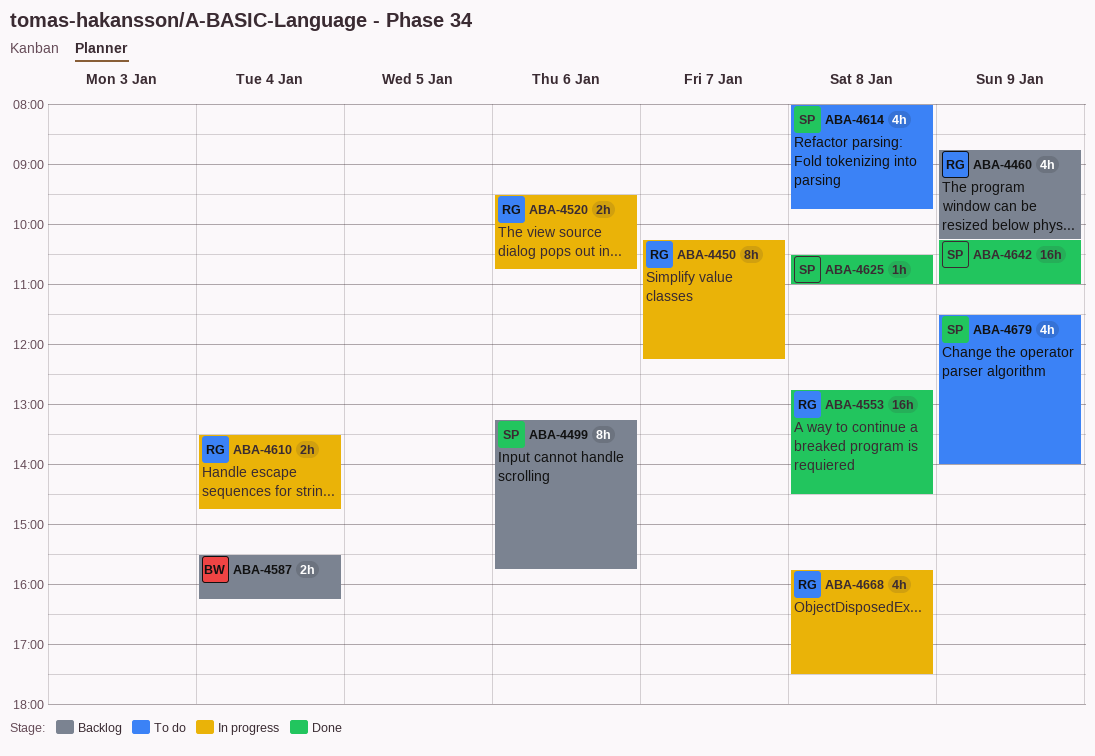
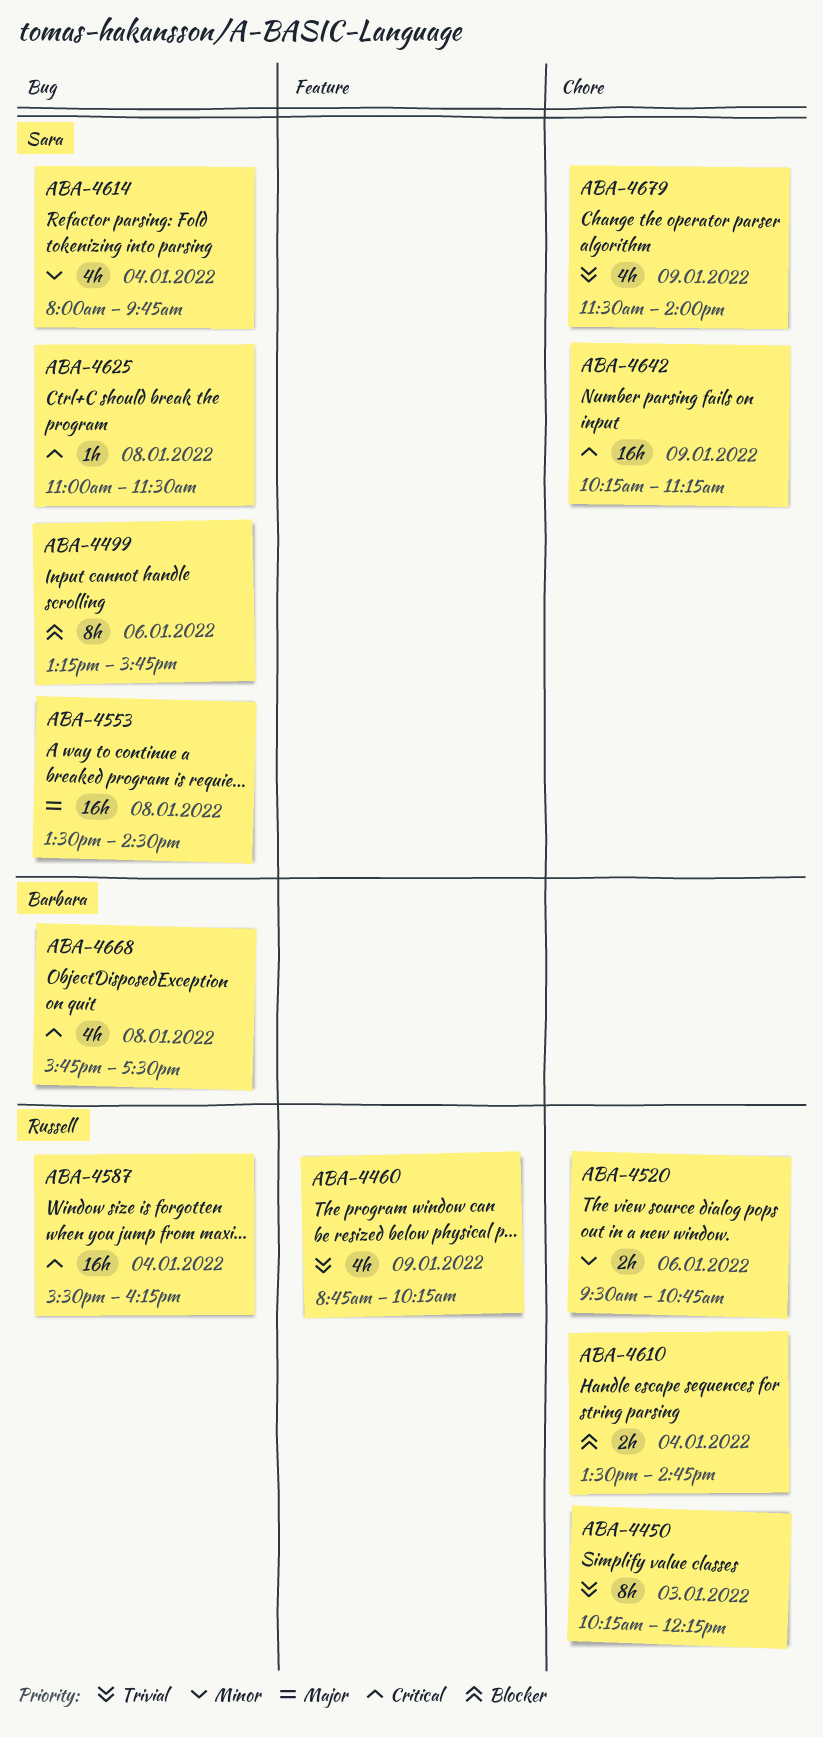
ABA-4450, day: Jan 7 -> Jan 3
ABA-4553, owner: Russell -> Sara
ABA-4553, begins: 12:45 -> 13:30
ABA-4587, owner: Barbara -> Russell
ABA-4587, estimate: 2h -> 16h
ABA-4614, day: Jan 8 -> Jan 4
ABA-4625, begins: 10:30 -> 11:00
ABA-4625, ends: 11:00 -> 11:30
ABA-4642, ends: 11:00 -> 11:15
ABA-4668, owner: Russell -> Barbara

